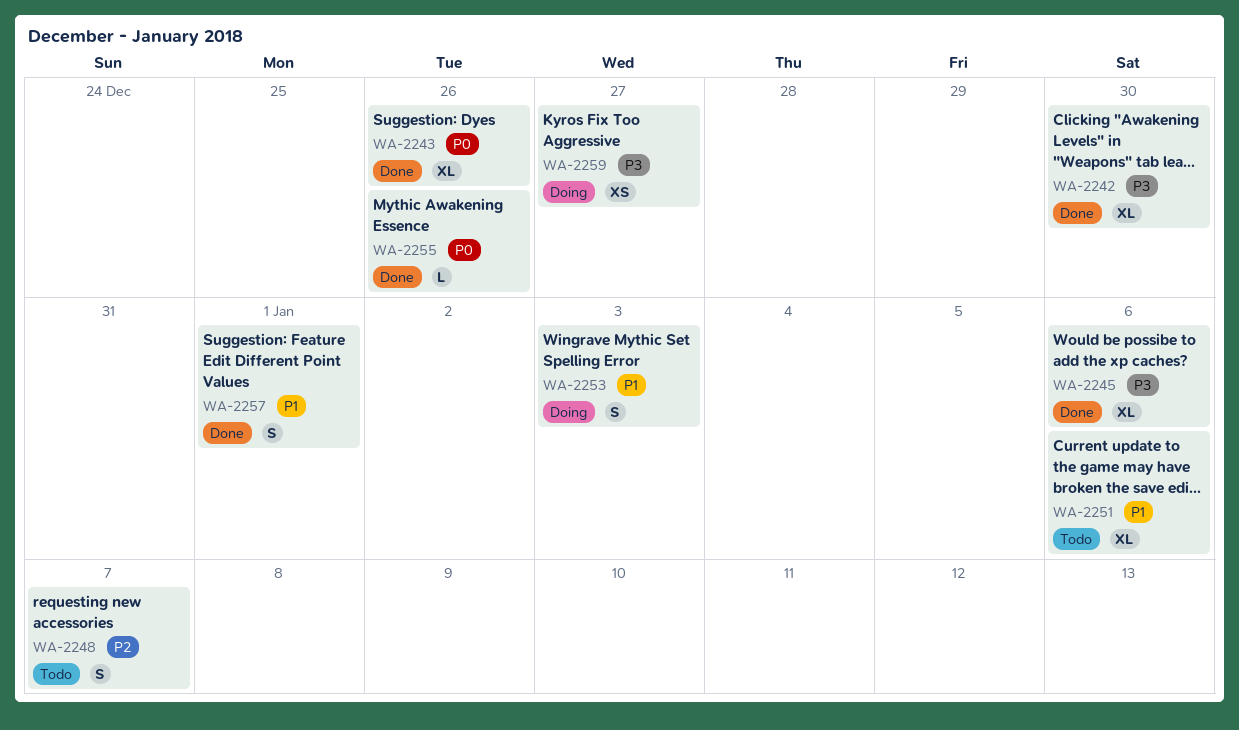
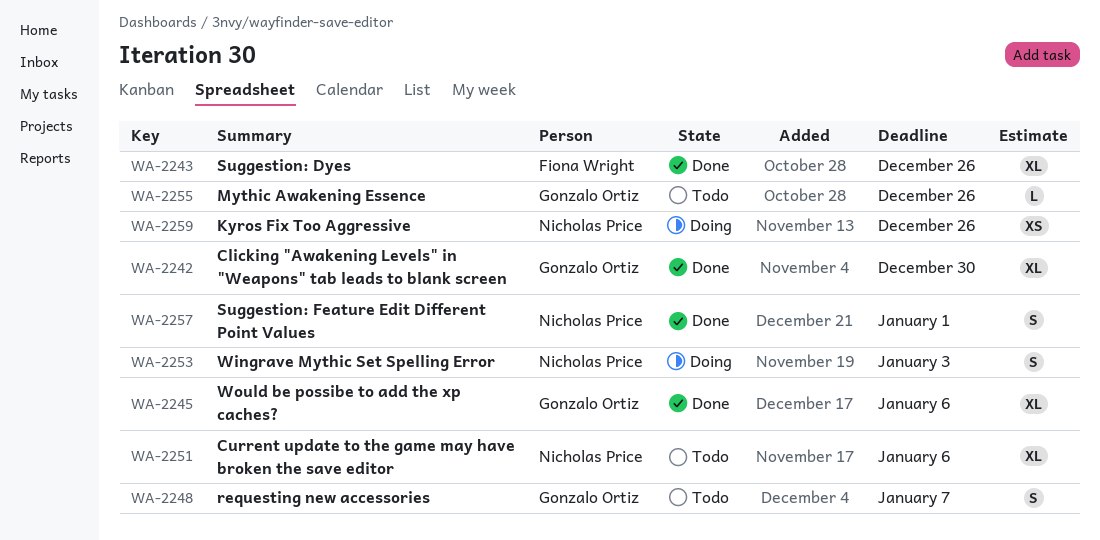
WA-2255, status: Done -> Todo
WA-2259, due: Dec 27 -> Dec 26

